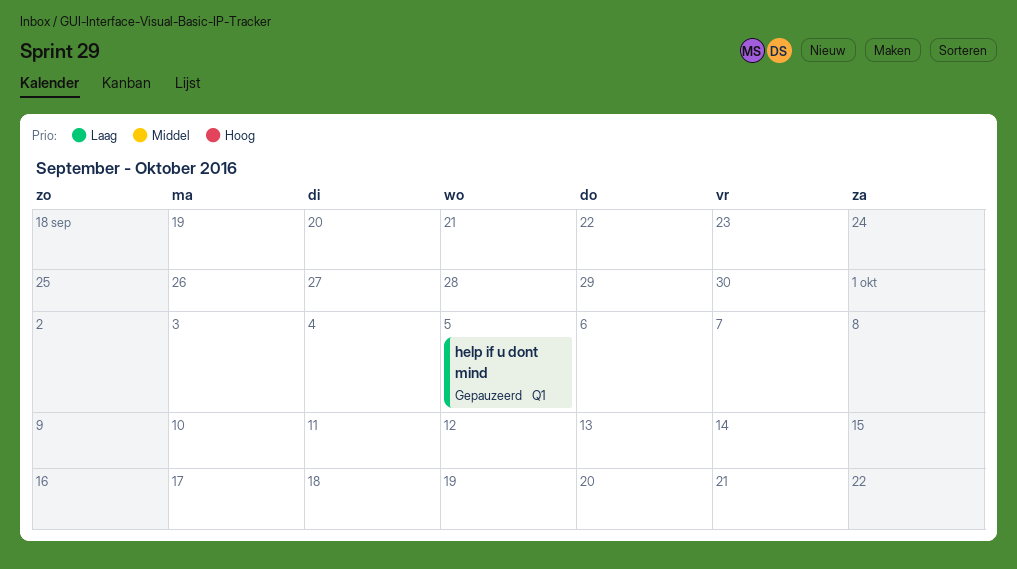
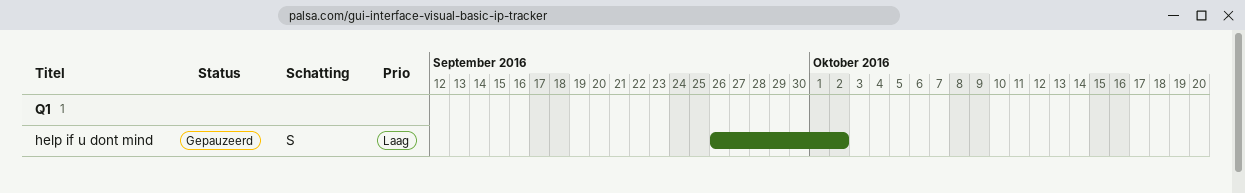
help if u dont mind, due: Oct 5 -> Oct 2

